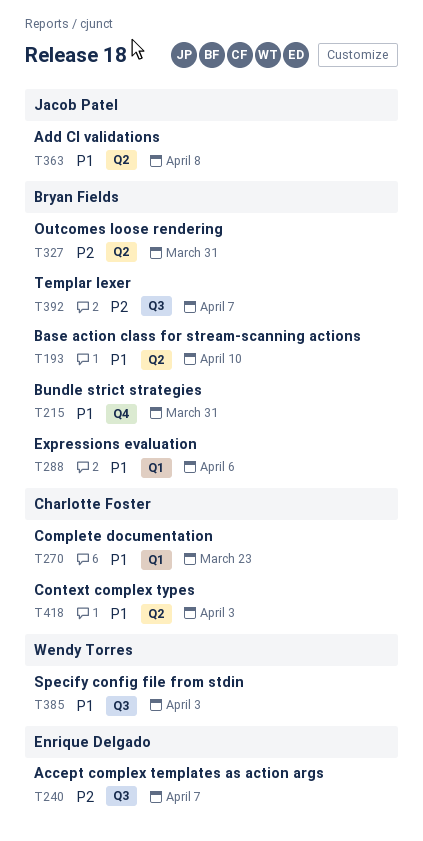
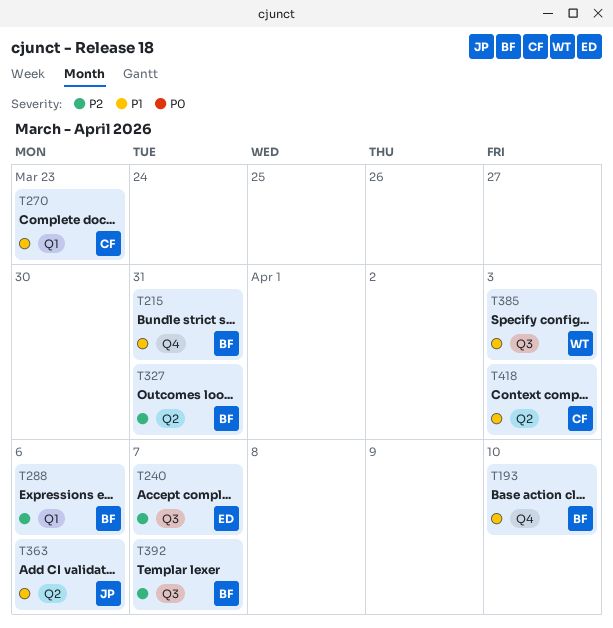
T193, label: Q2 -> Q4
T288, priority: P1 -> P2
T363, due: Apr 8 -> Apr 6

